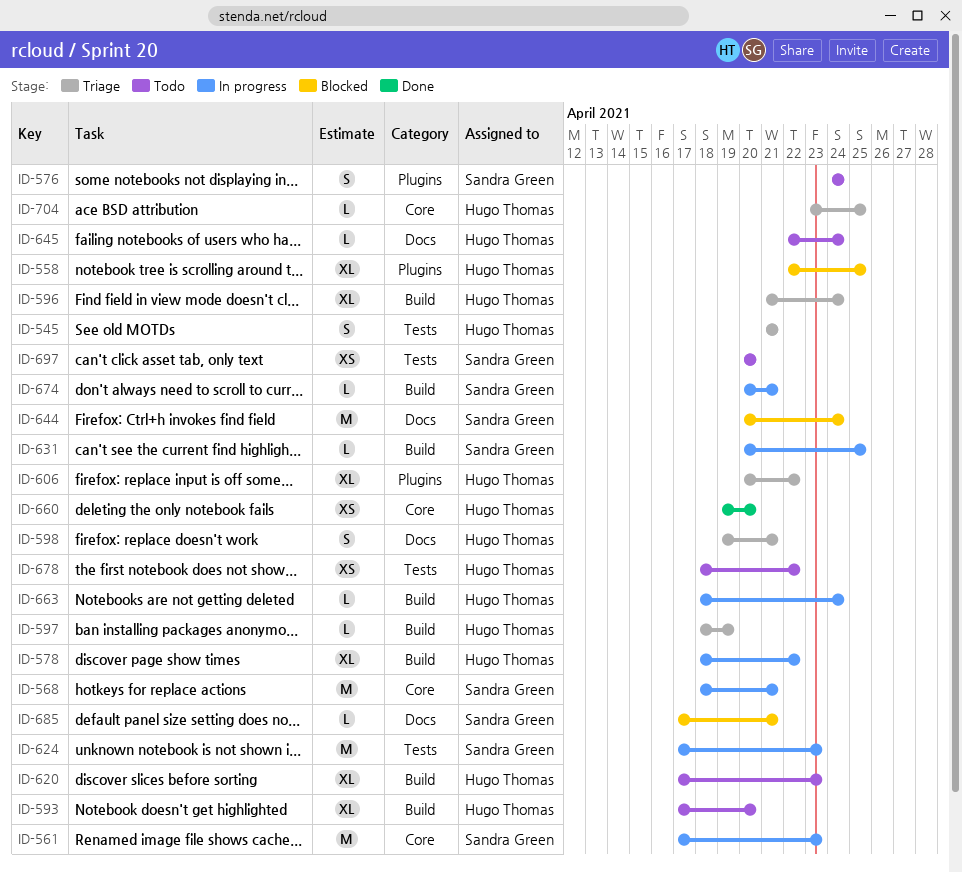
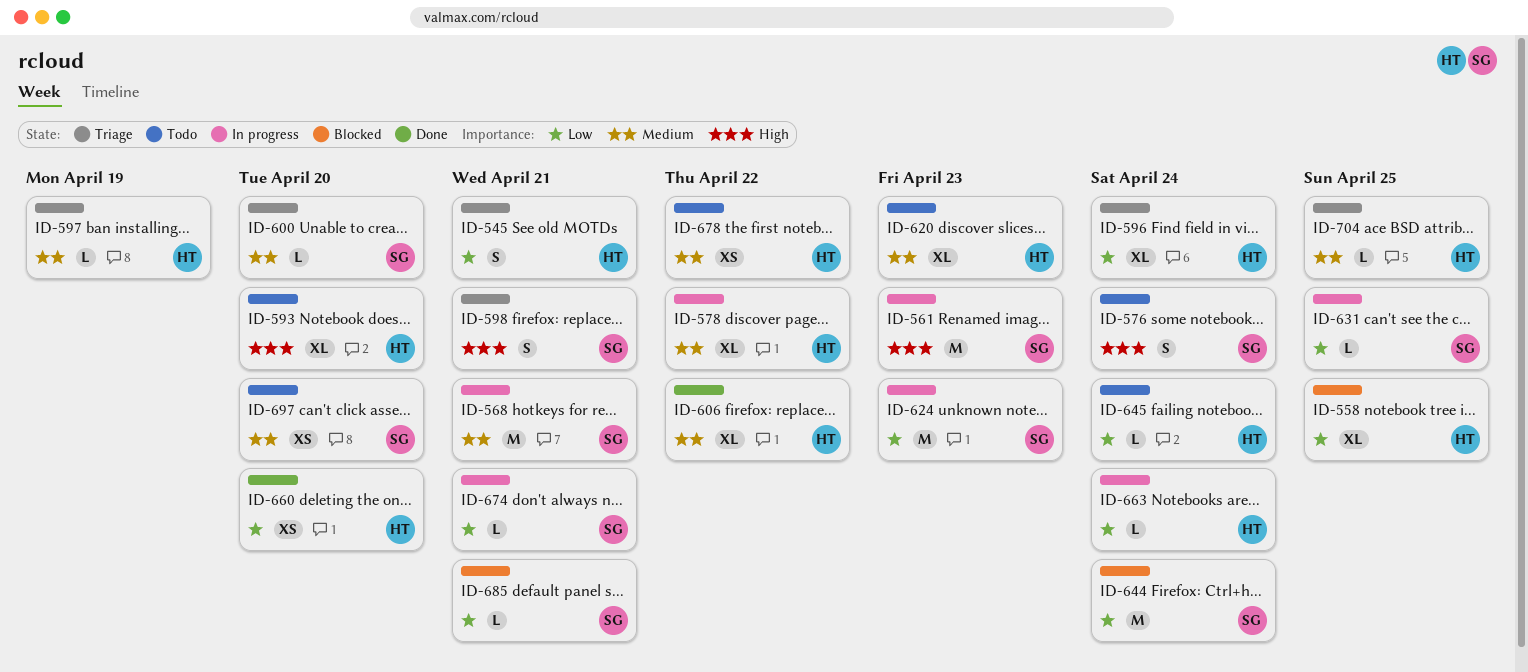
ID-598, owner: Hugo Thomas -> Sandra Green
ID-600: none -> present
ID-606, status: Triage -> Done

